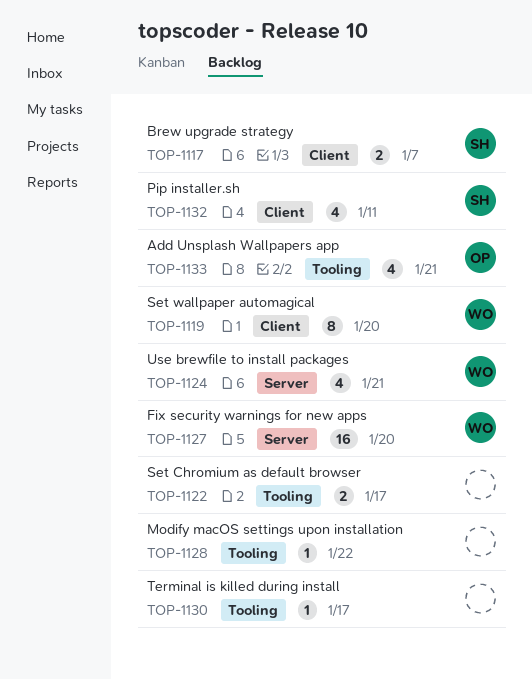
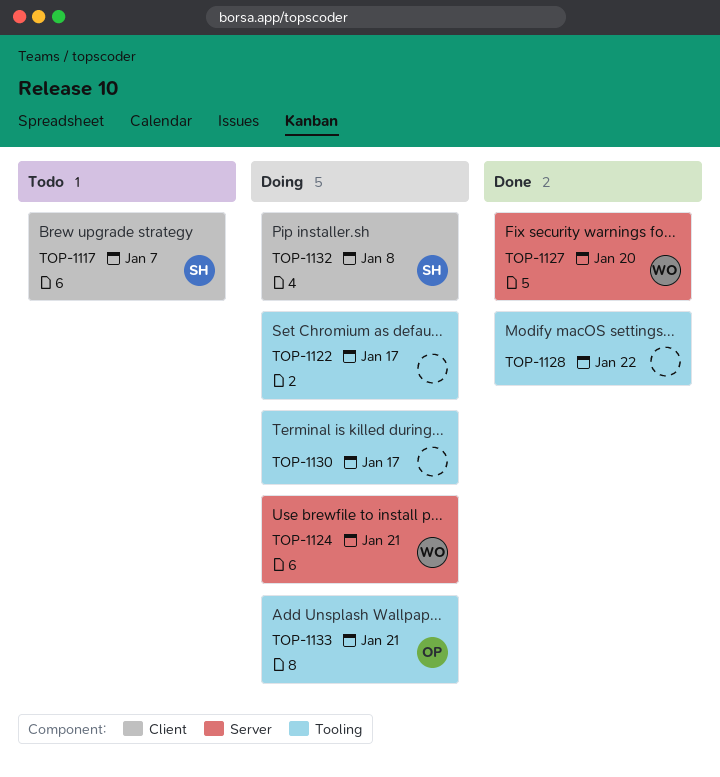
TOP-1119: present -> none
TOP-1132, due: Jan 11 -> Jan 8

